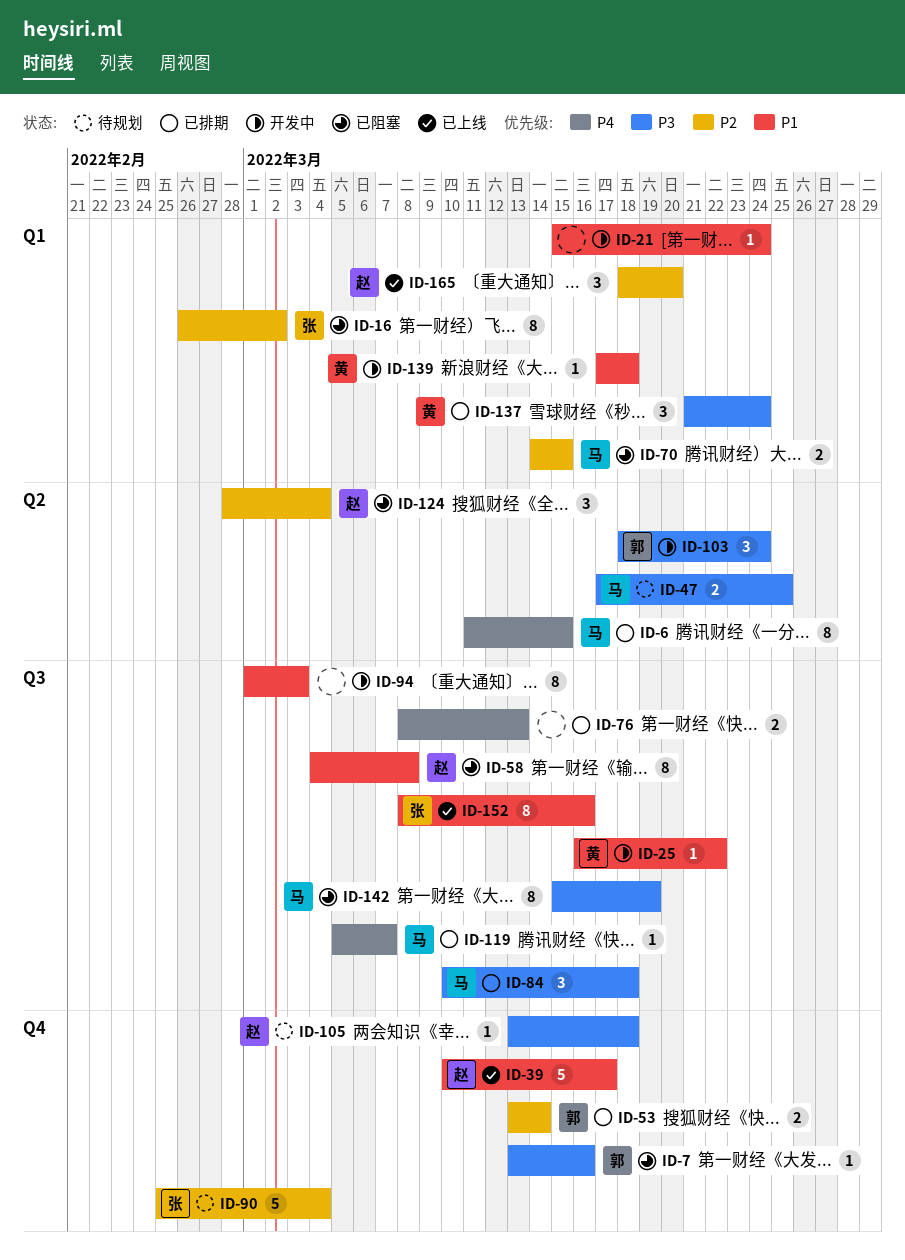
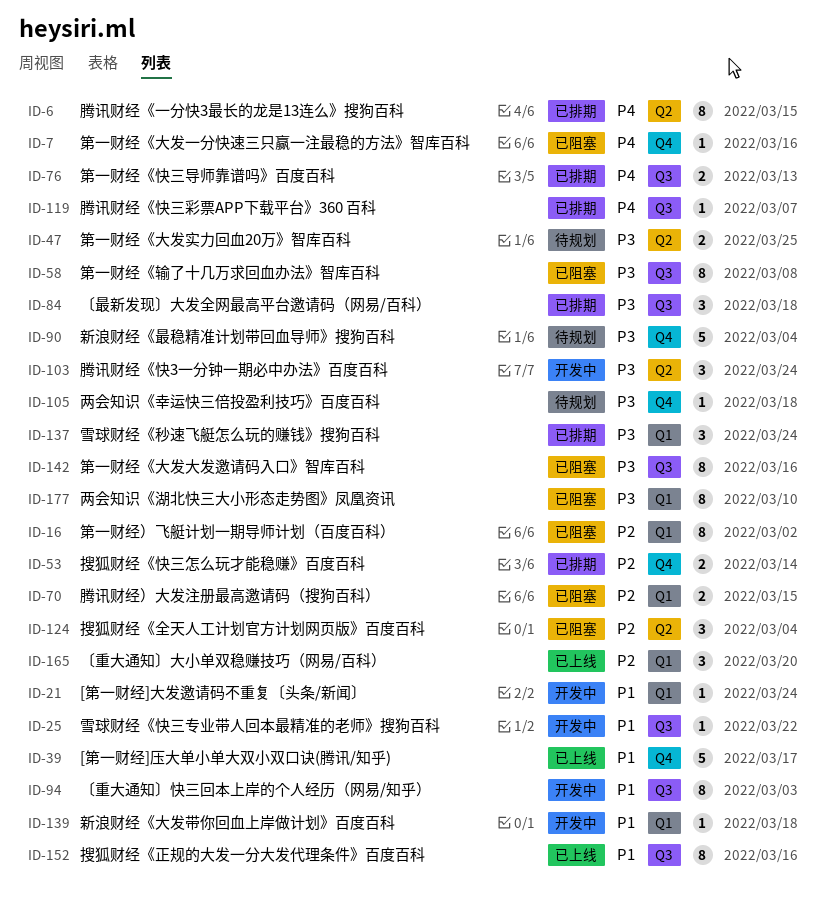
ID-7, priority: P3 -> P4
ID-58, priority: P1 -> P3
ID-90, priority: P2 -> P3
ID-142, due: Mar 19 -> Mar 16
ID-177: none -> present

